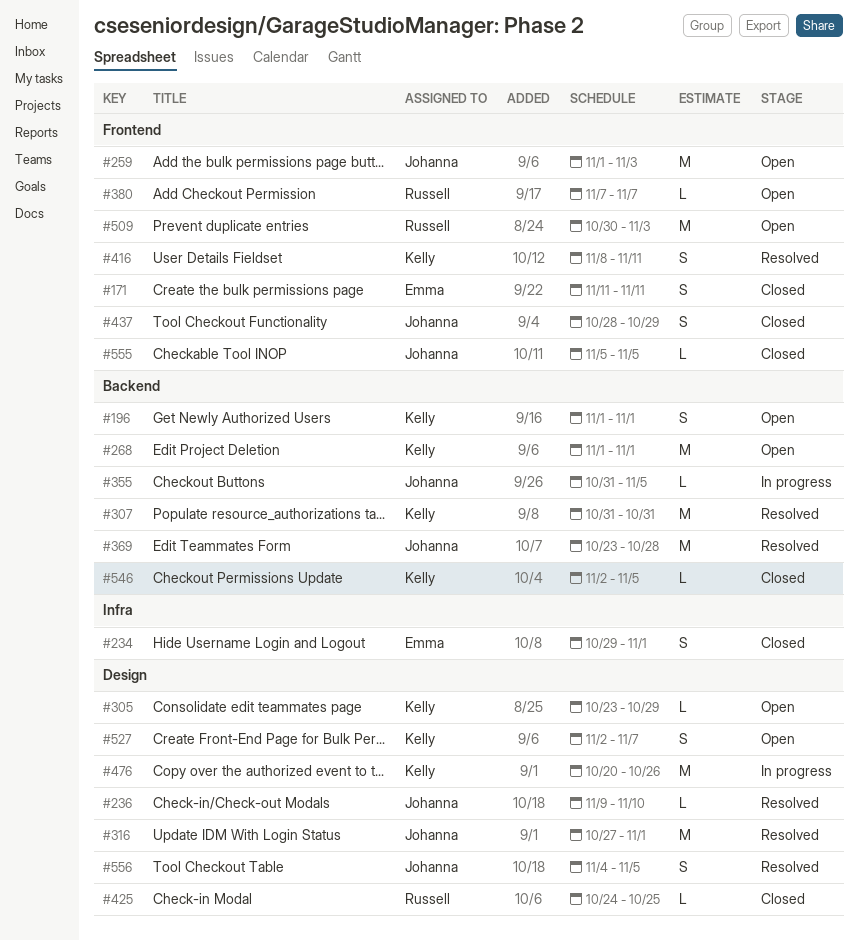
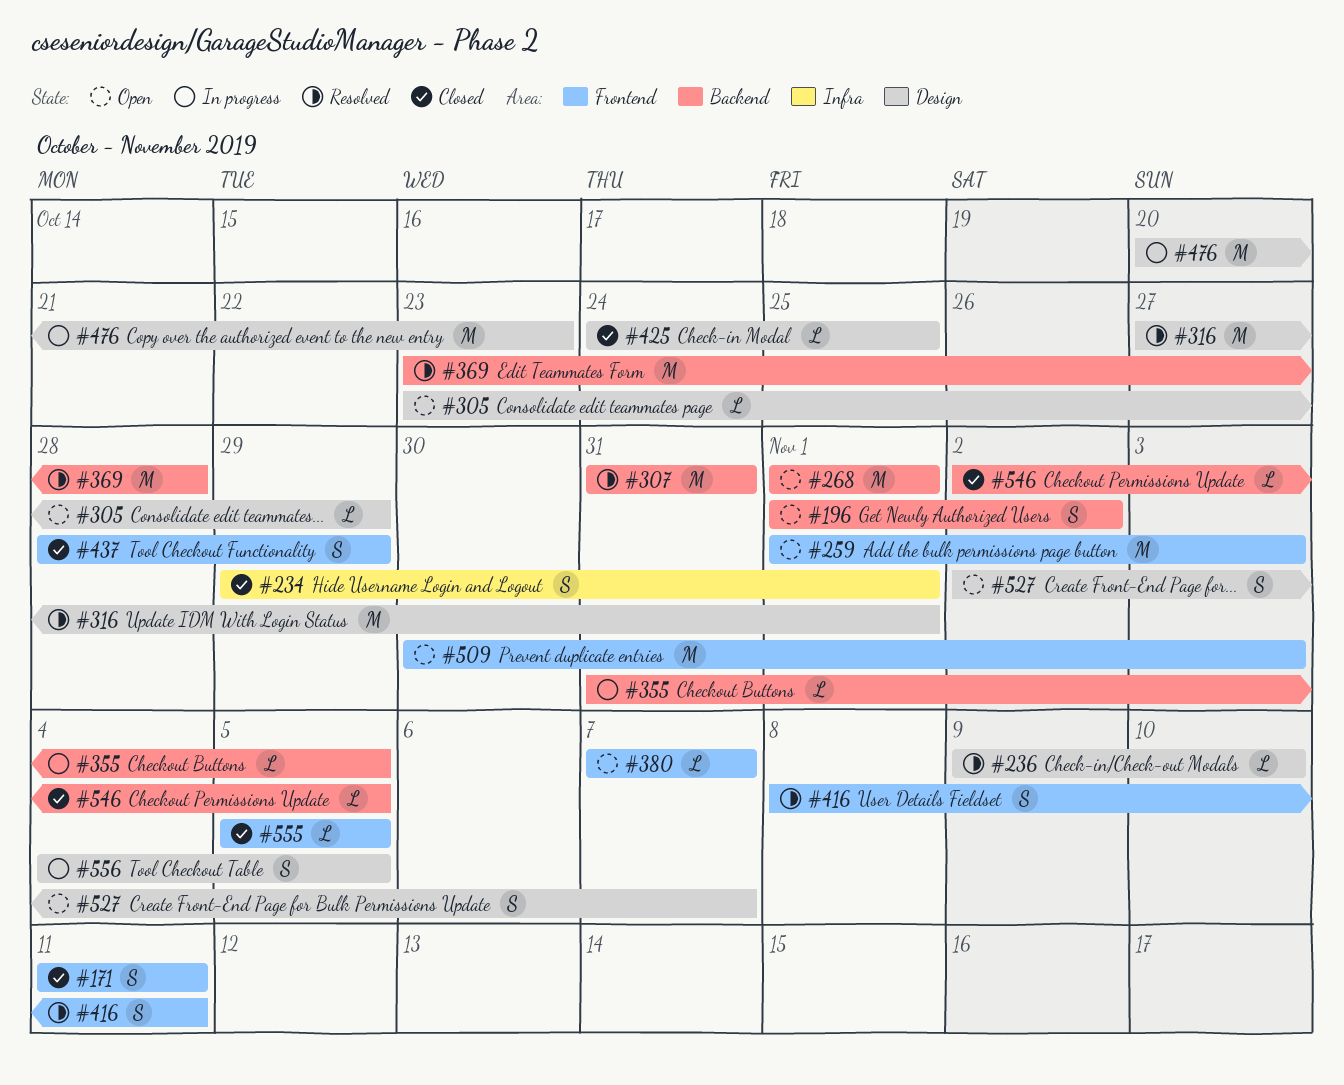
#196, due: Nov 1 -> Nov 2
#476, due: Oct 26 -> Oct 23
#556, status: Resolved -> In progress

